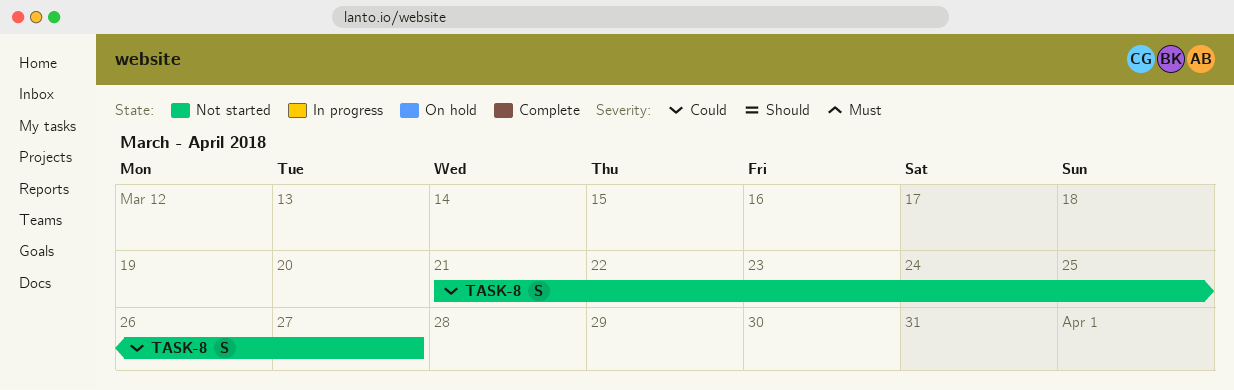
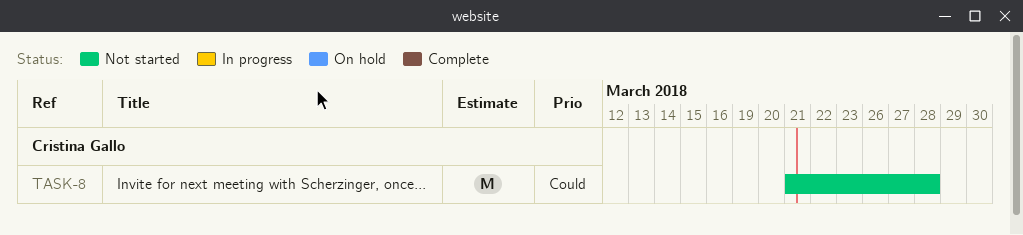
TASK-8, estimate: S -> M
TASK-8, due: Mar 27 -> Mar 28

